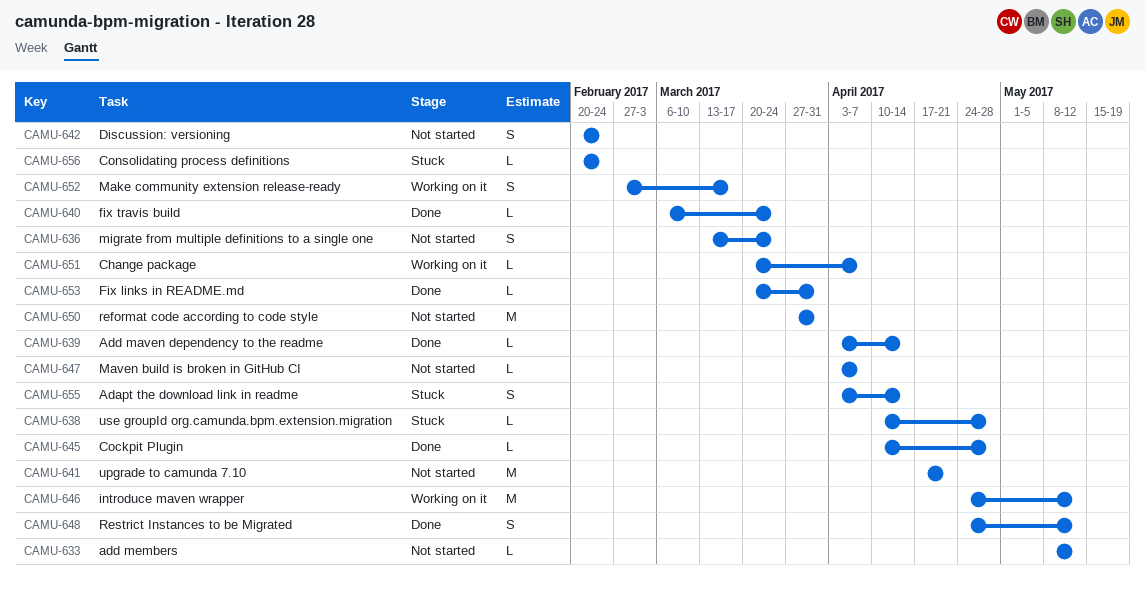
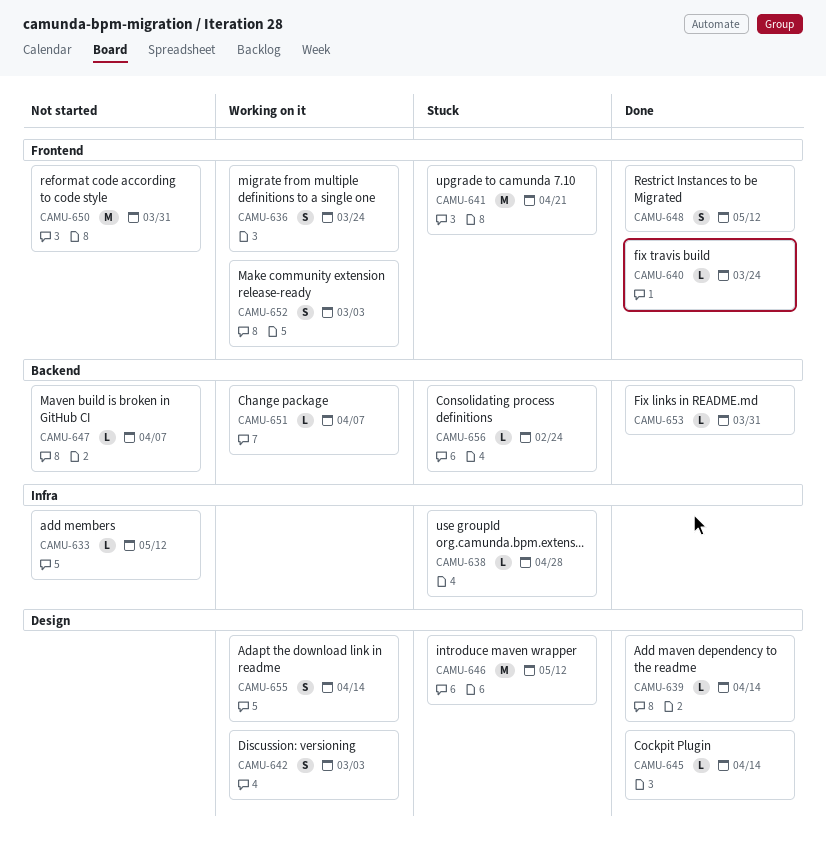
CAMU-636, status: Not started -> Working on it
CAMU-641, status: Not started -> Stuck
CAMU-642, status: Not started -> Working on it
CAMU-642, due: Feb 24 -> Mar 3
CAMU-645, due: Apr 28 -> Apr 14
CAMU-646, status: Working on it -> Stuck
CAMU-652, due: Mar 17 -> Mar 3
CAMU-655, status: Stuck -> Working on it

